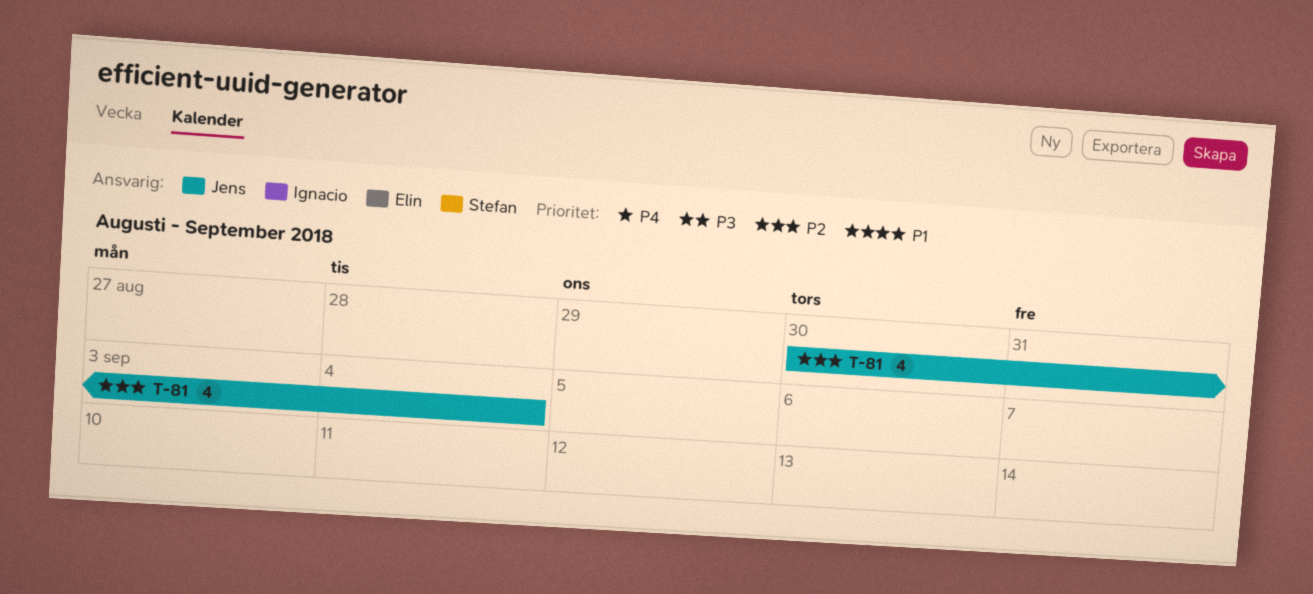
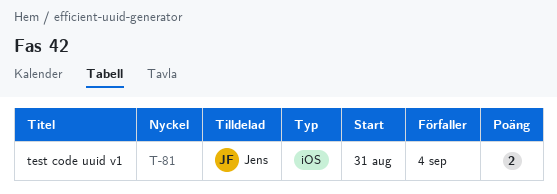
T-81, estimate: 4 -> 2
T-81, start: Aug 30 -> Aug 31

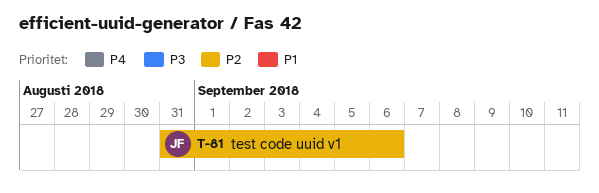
T-81, due: Sep 4 -> Sep 6

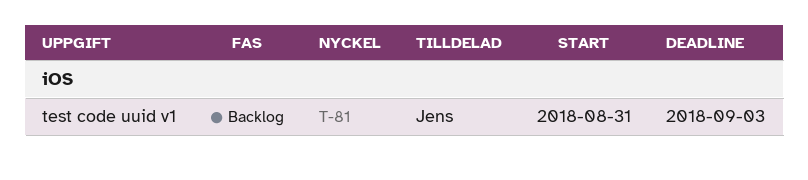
T-81, due: Sep 6 -> Sep 3

